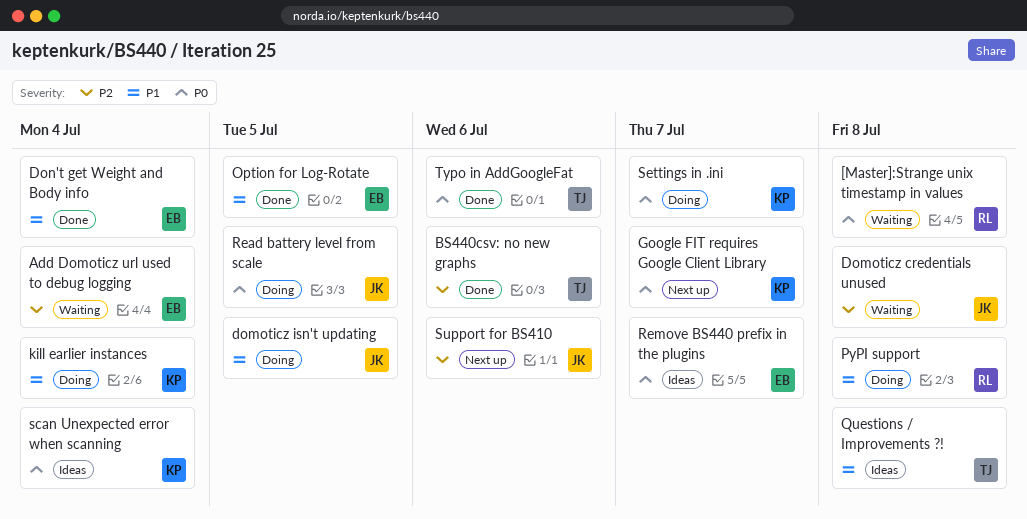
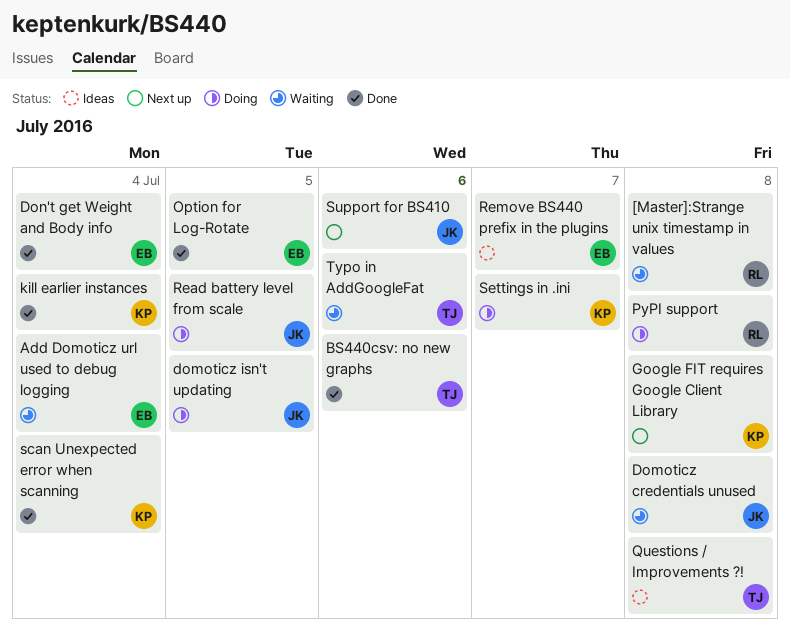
Google FIT requires Google Client Library, due: Jul 7 -> Jul 8
kill earlier instances, status: Doing -> Done
scan Unexpected error when scanning, status: Ideas -> Done
Typo in AddGoogleFat, status: Done -> Waiting

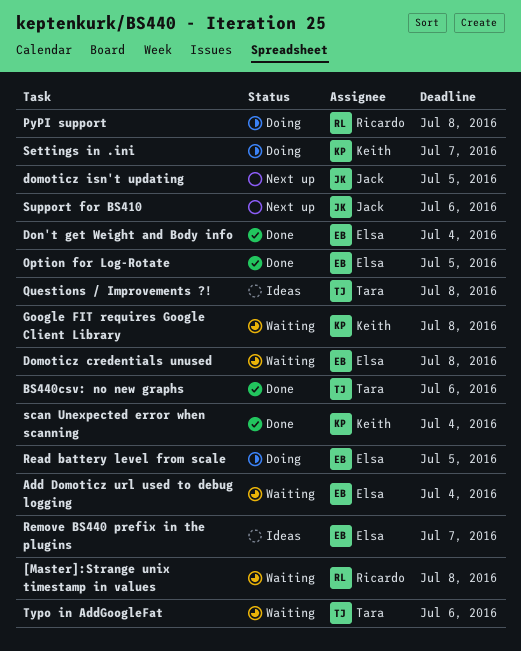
Domoticz credentials unused, owner: Jack -> Elsa
domoticz isn't updating, status: Doing -> Next up
Google FIT requires Google Client Library, status: Next up -> Waiting
kill earlier instances: present -> none
Read battery level from scale, owner: Jack -> Elsa

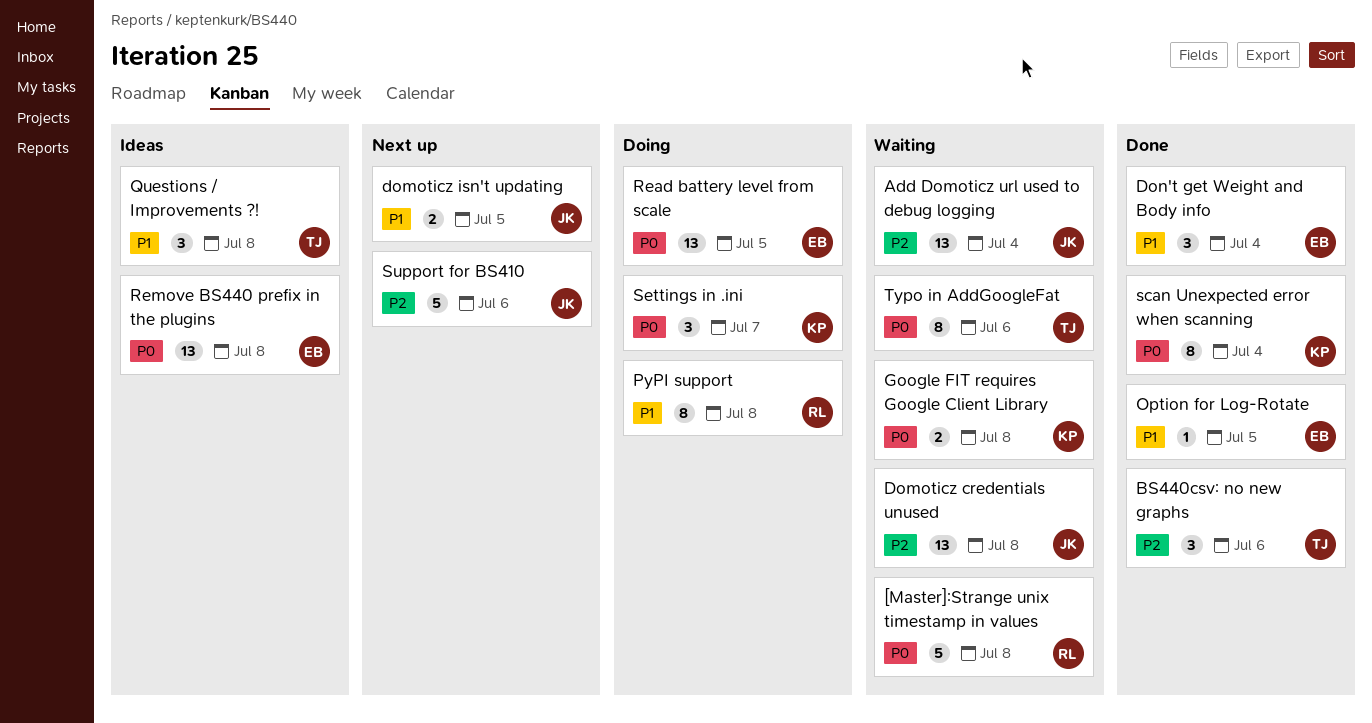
Add Domoticz url used to debug logging, owner: Elsa -> Jack
Domoticz credentials unused, owner: Elsa -> Jack
Remove BS440 prefix in the plugins, due: Jul 7 -> Jul 8

